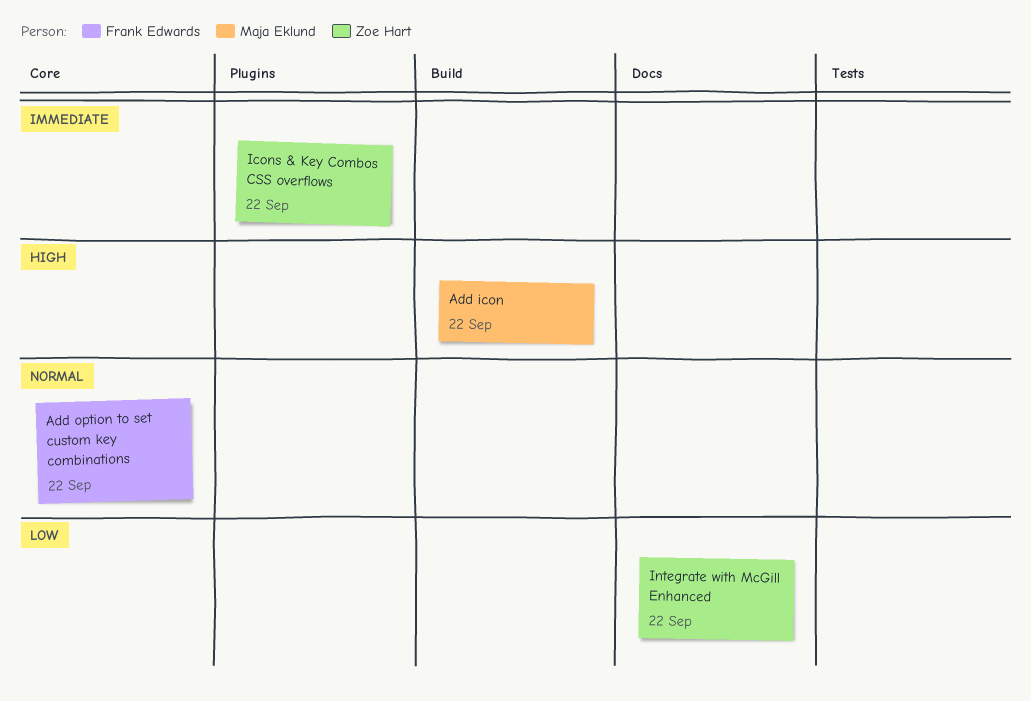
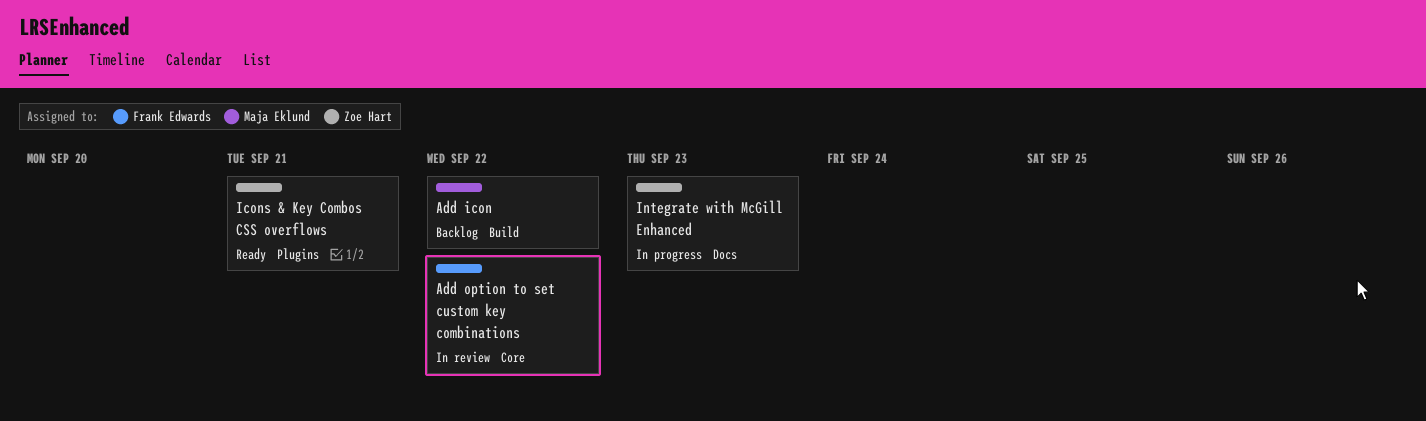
Icons & Key Combos CSS overflows, due: Sep 22 -> Sep 21
Integrate with McGill Enhanced, due: Sep 22 -> Sep 23

